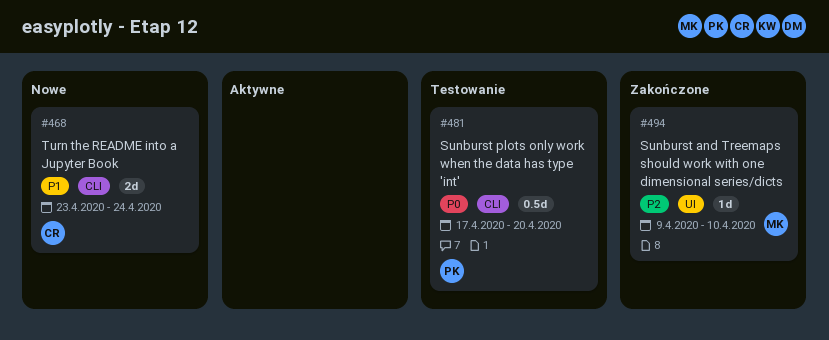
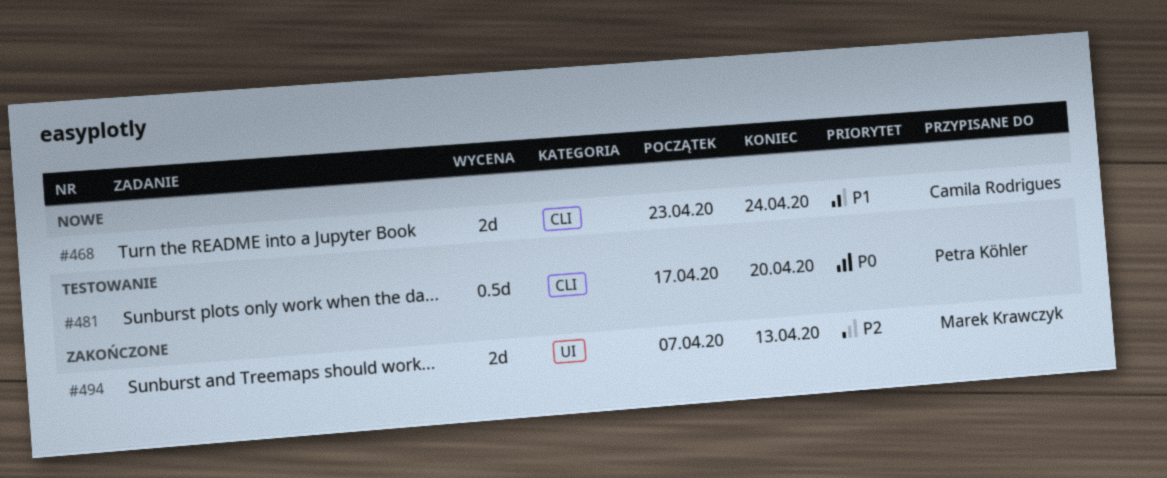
#494, estimate: 1d -> 2d
#494, start: Apr 9 -> Apr 7
#494, due: Apr 10 -> Apr 13

